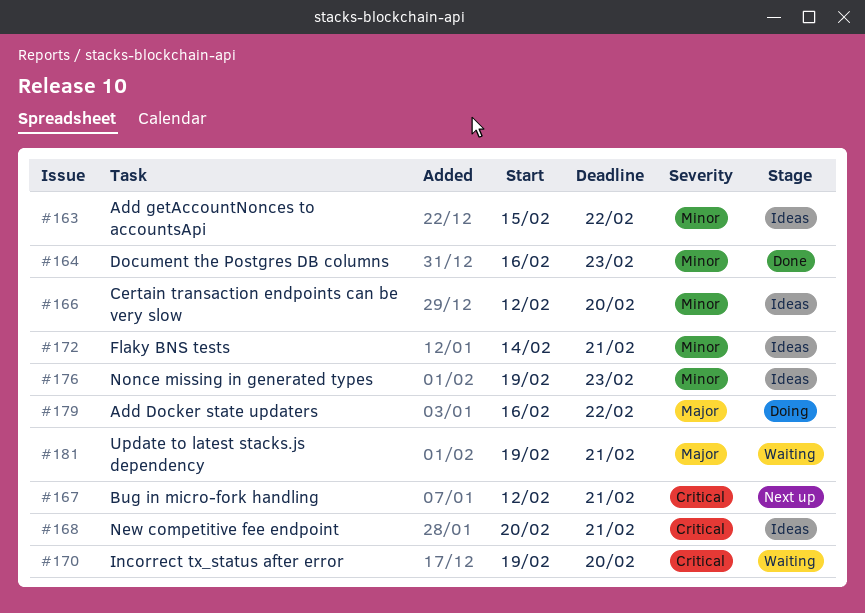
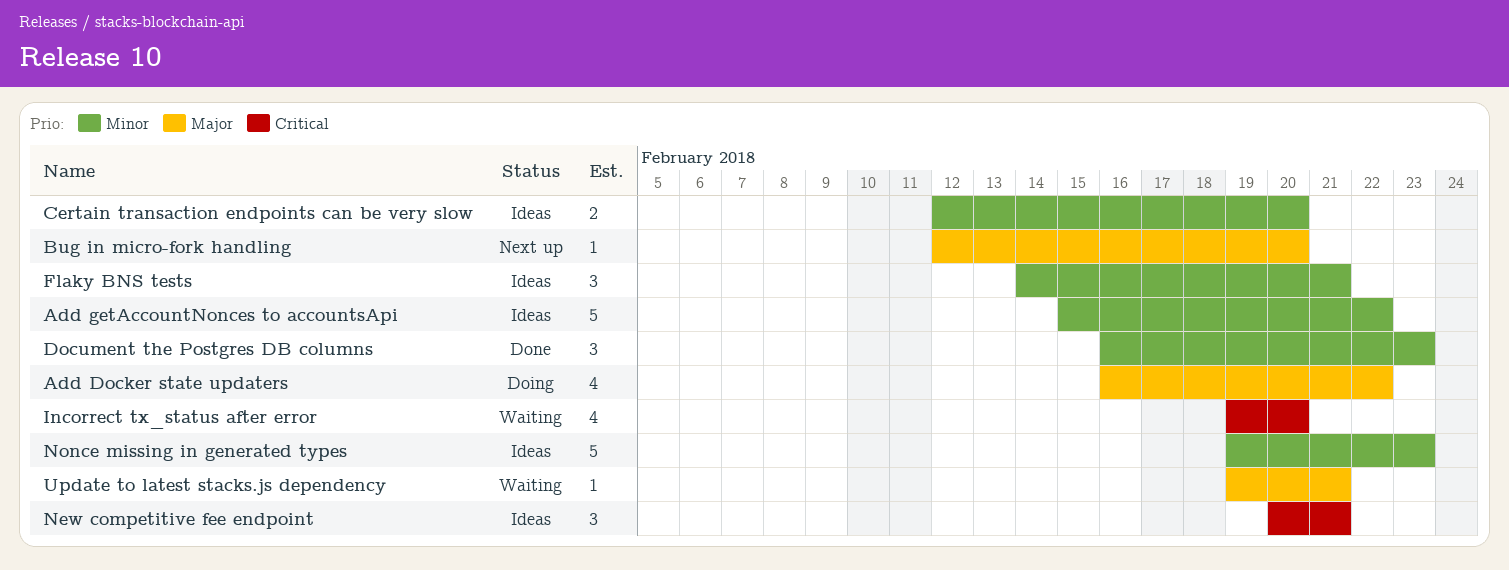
Bug in micro-fork handling, priority: Critical -> Major
Bug in micro-fork handling, due: Feb 21 -> Feb 20

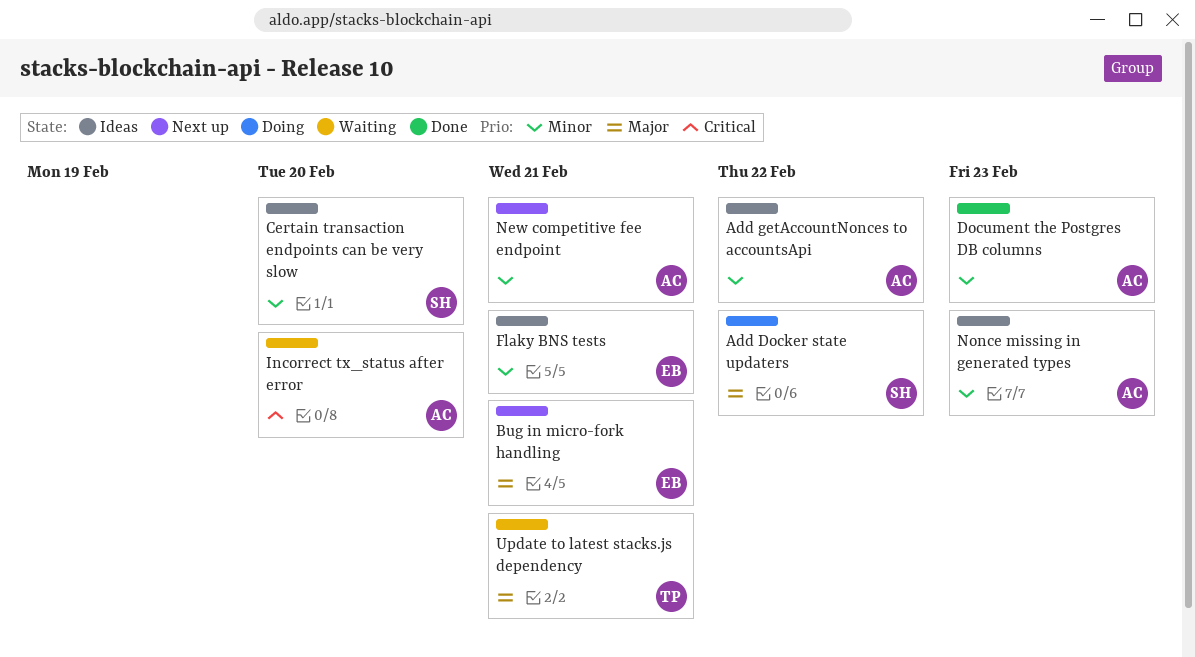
Bug in micro-fork handling, due: Feb 20 -> Feb 21
New competitive fee endpoint, status: Ideas -> Next up
New competitive fee endpoint, priority: Critical -> Minor

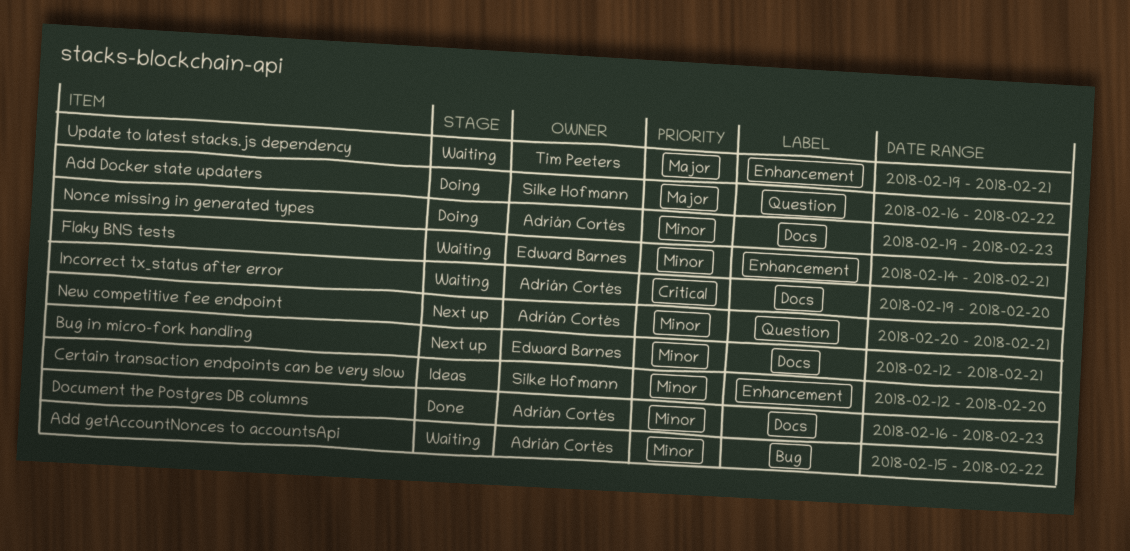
Add getAccountNonces to accountsApi, status: Ideas -> Waiting
Bug in micro-fork handling, priority: Major -> Minor
Flaky BNS tests, status: Ideas -> Waiting
Nonce missing in generated types, status: Ideas -> Doing

